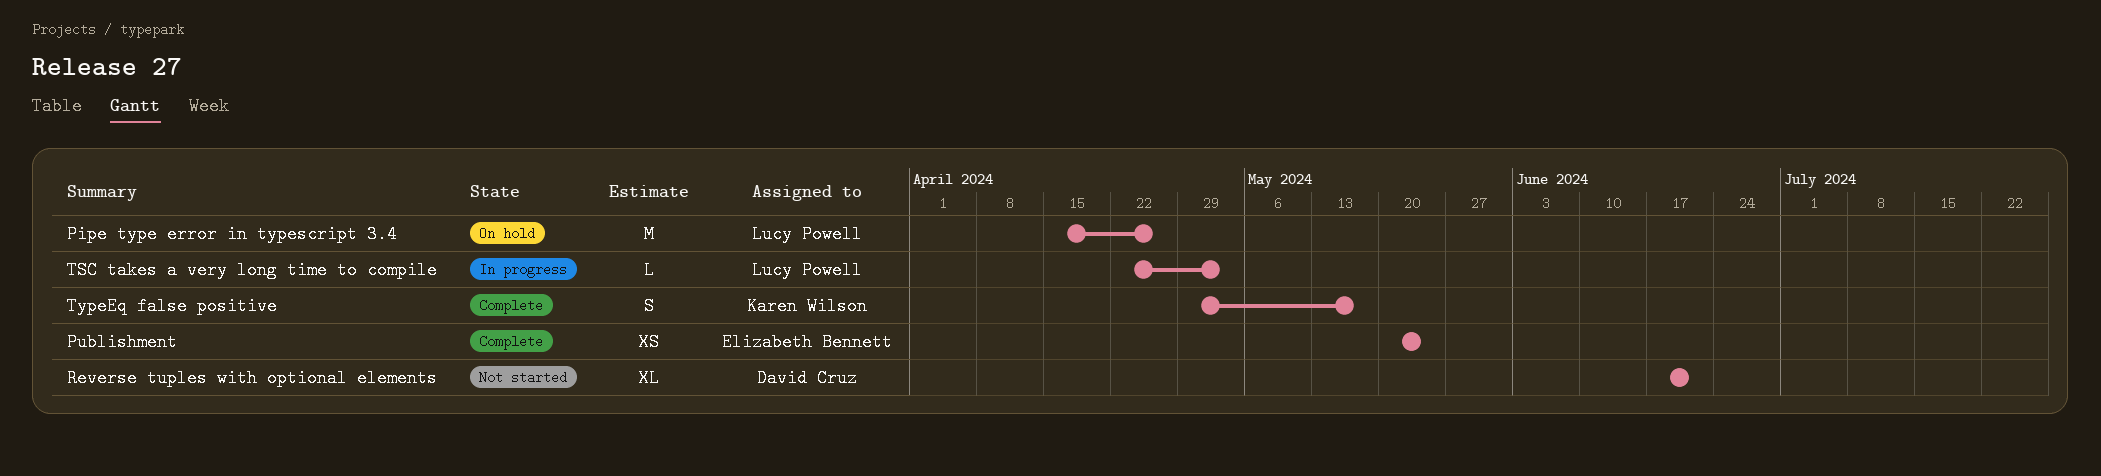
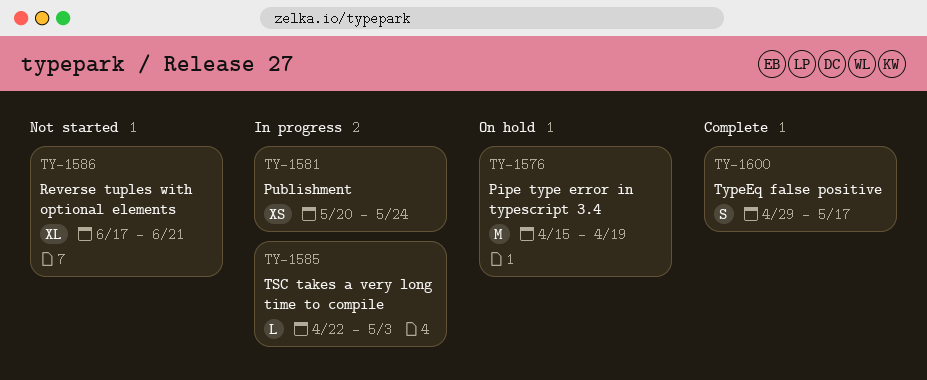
Pipe type error in typescript 3.4, due: Apr 26 -> Apr 19
Publishment, status: Complete -> In progress

